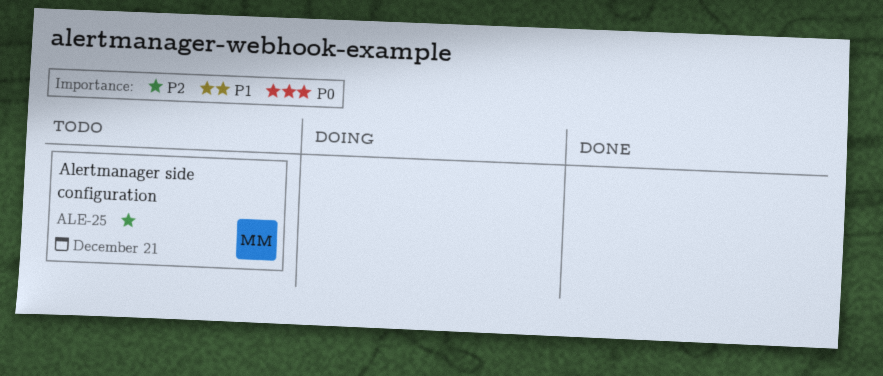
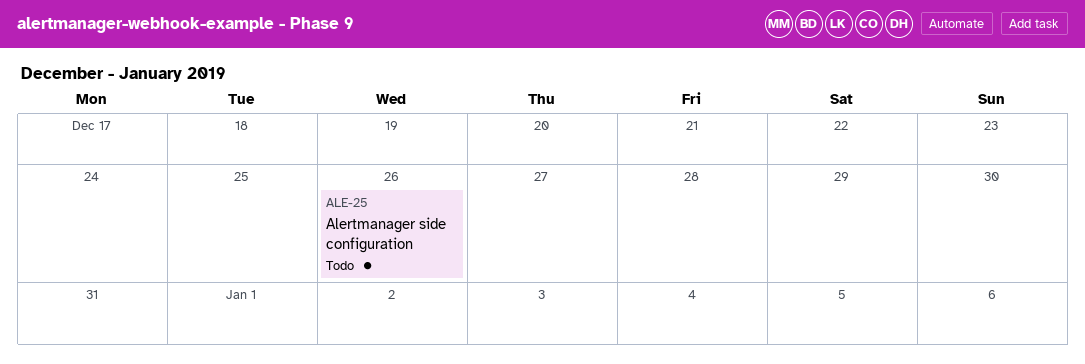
ALE-25, due: Dec 21 -> Dec 26

